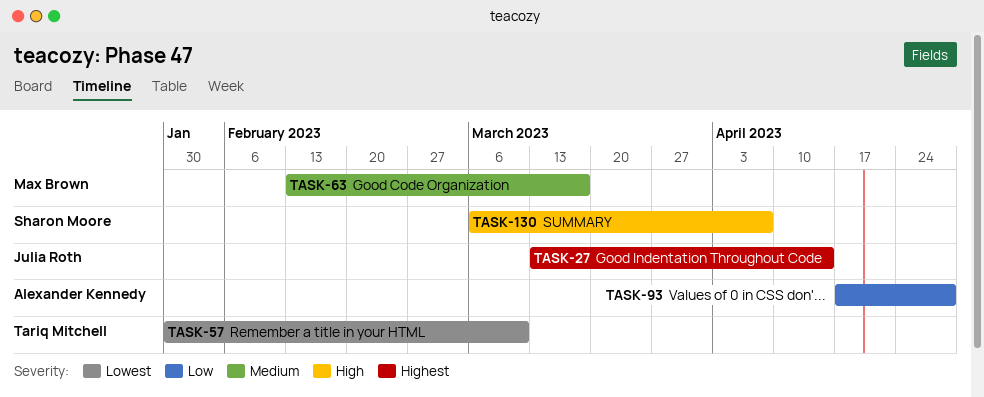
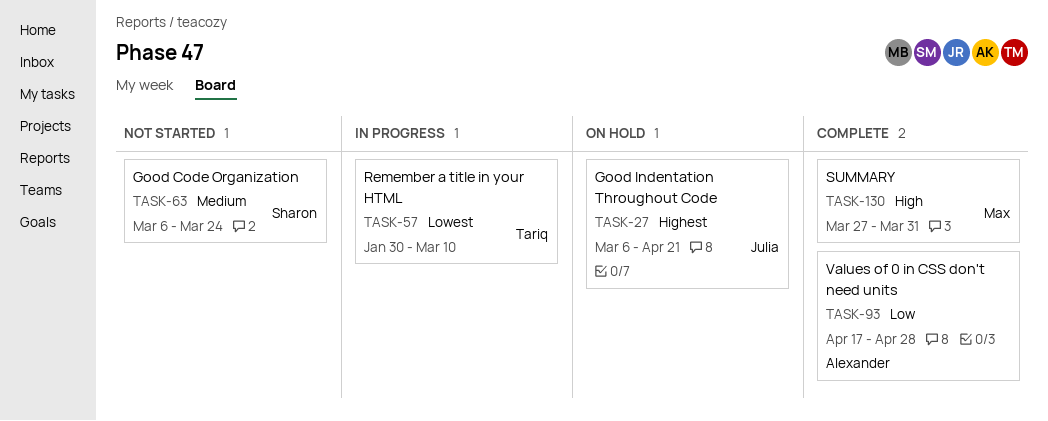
TASK-27, start: Mar 13 -> Mar 6
TASK-27, due: Apr 14 -> Apr 21
TASK-63, owner: Max Brown -> Sharon Moore
TASK-63, start: Feb 13 -> Mar 6
TASK-63, due: Mar 17 -> Mar 24
TASK-130, owner: Sharon Moore -> Max Brown
TASK-130, start: Mar 6 -> Mar 27
TASK-130, due: Apr 7 -> Mar 31

